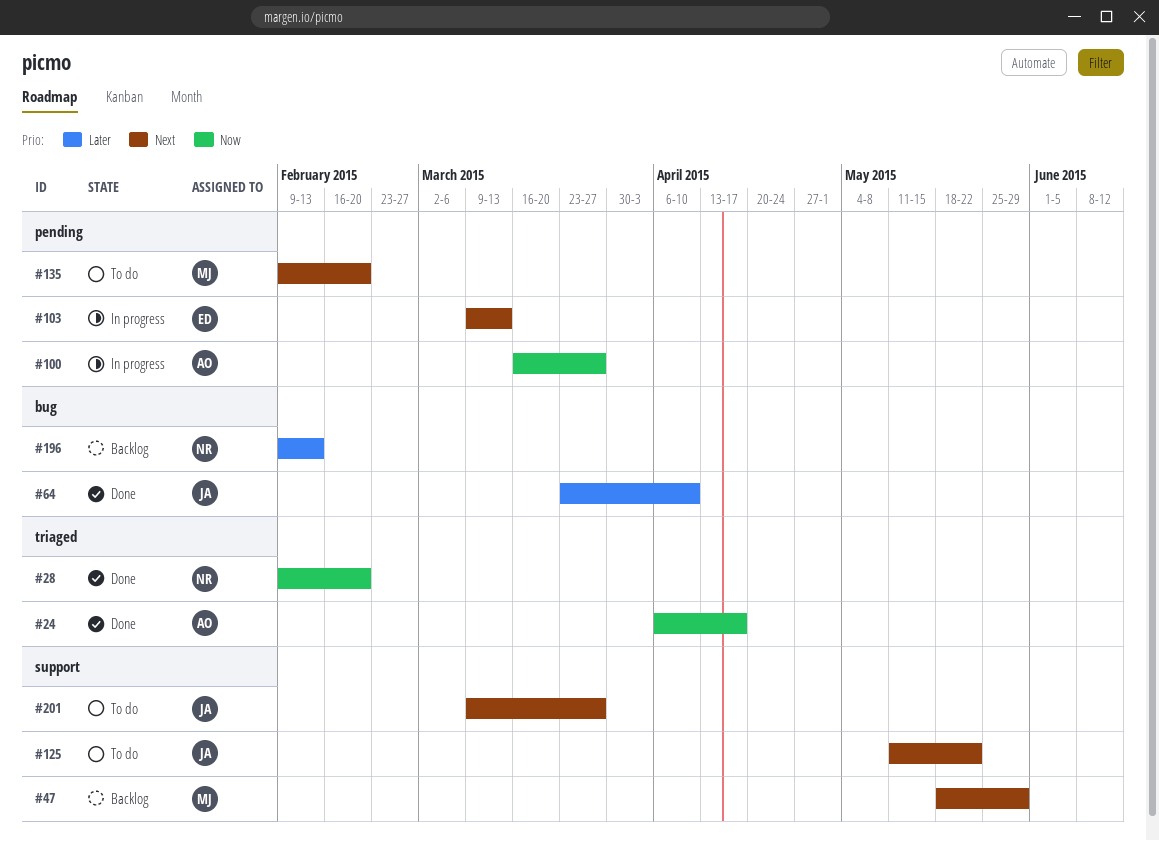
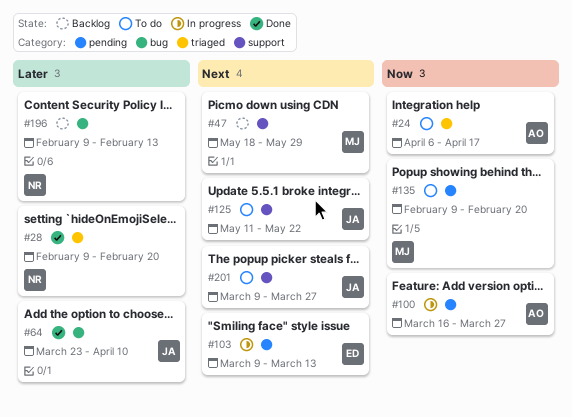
#24, status: Done -> To do
#28, priority: Now -> Later
#135, priority: Next -> Now

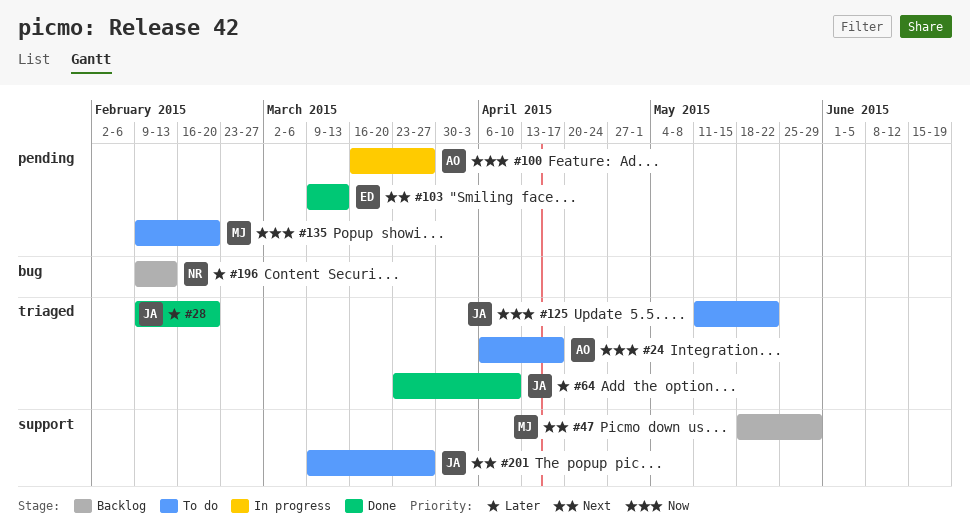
#28, owner: NR -> JA
#64, label: bug -> triaged
#103, status: In progress -> Done
#125, priority: Next -> Now
#125, label: support -> triaged

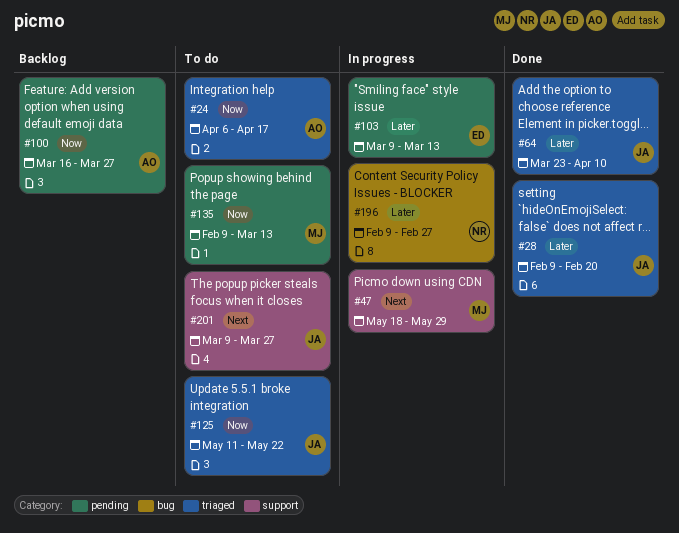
#47, status: Backlog -> In progress
#100, status: In progress -> Backlog
#103, status: Done -> In progress
#103, priority: Next -> Later
#135, due: Feb 20 -> Mar 13
#196, status: Backlog -> In progress
#196, due: Feb 13 -> Feb 27

